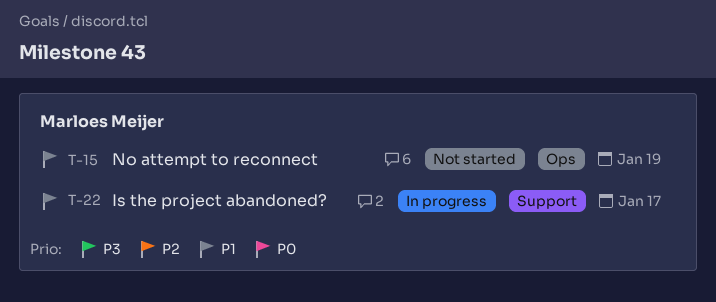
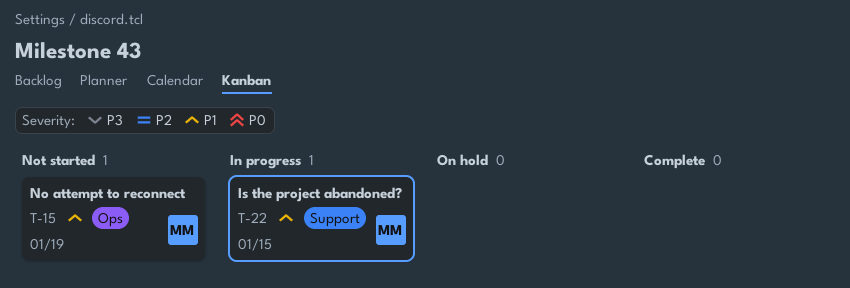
T-22, due: Jan 17 -> Jan 15

